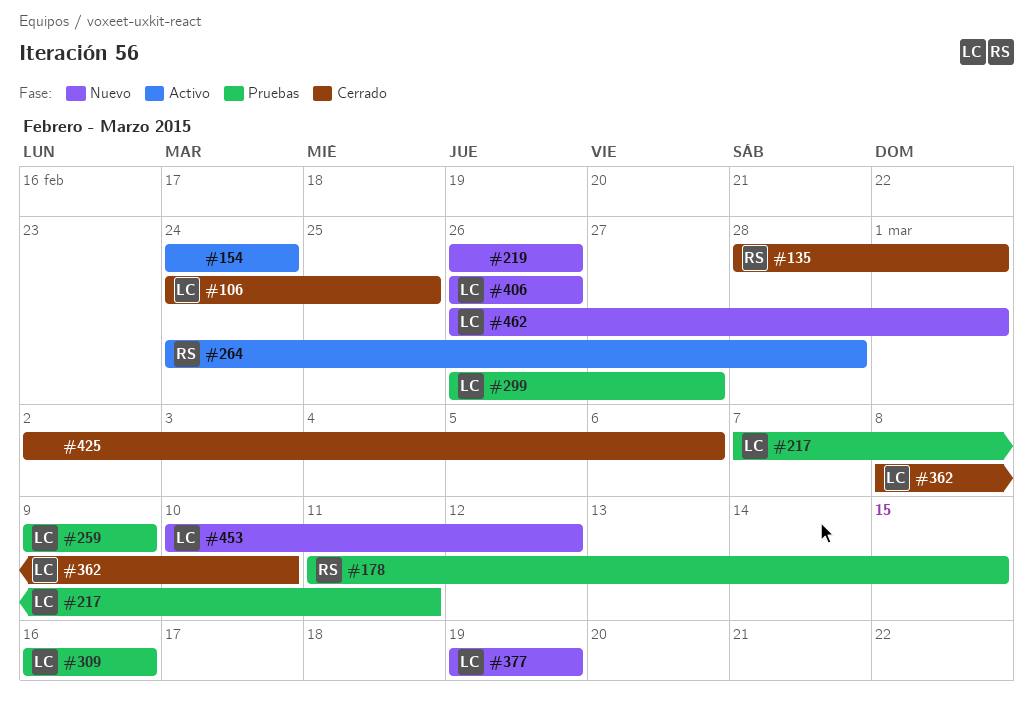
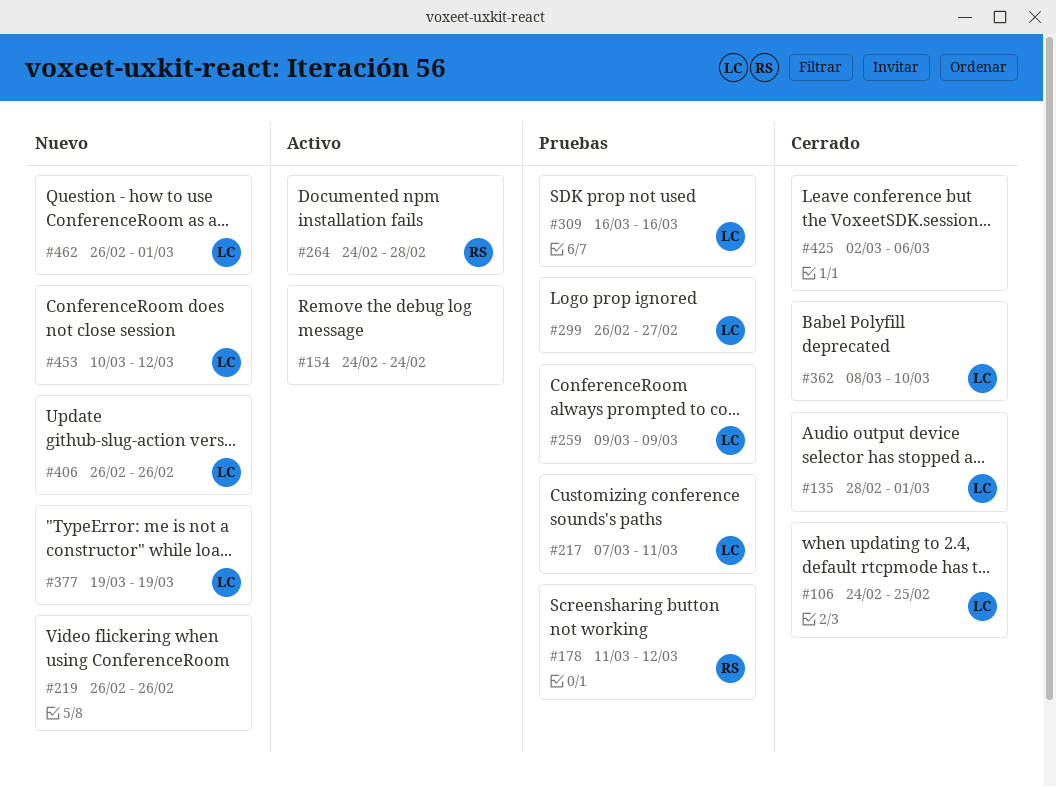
#135, owner: RS -> LC
#178, due: Mar 15 -> Mar 12

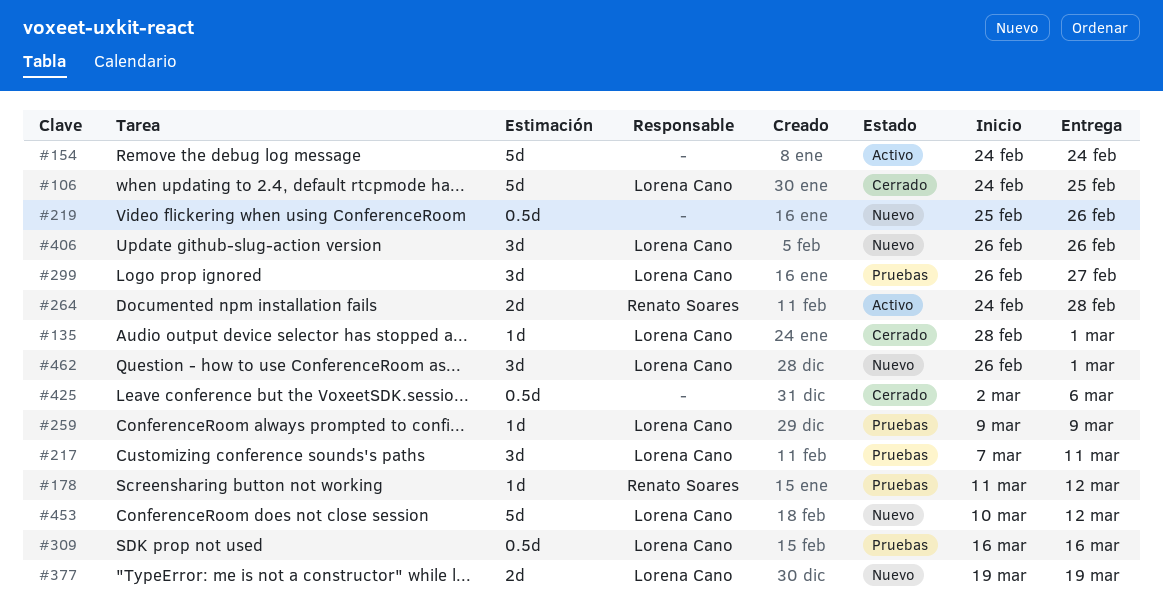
#219, start: Feb 26 -> Feb 25
#362: present -> none

